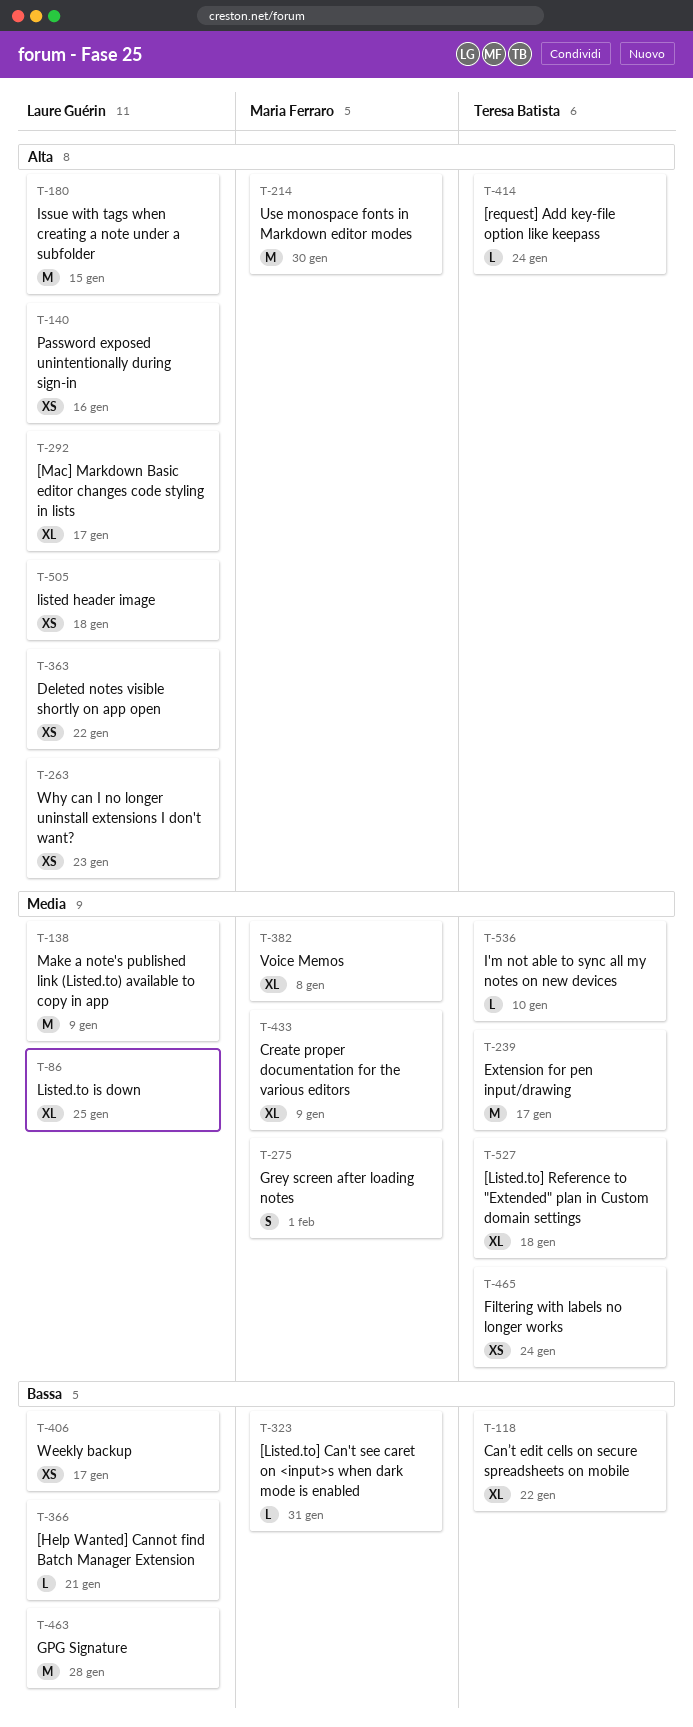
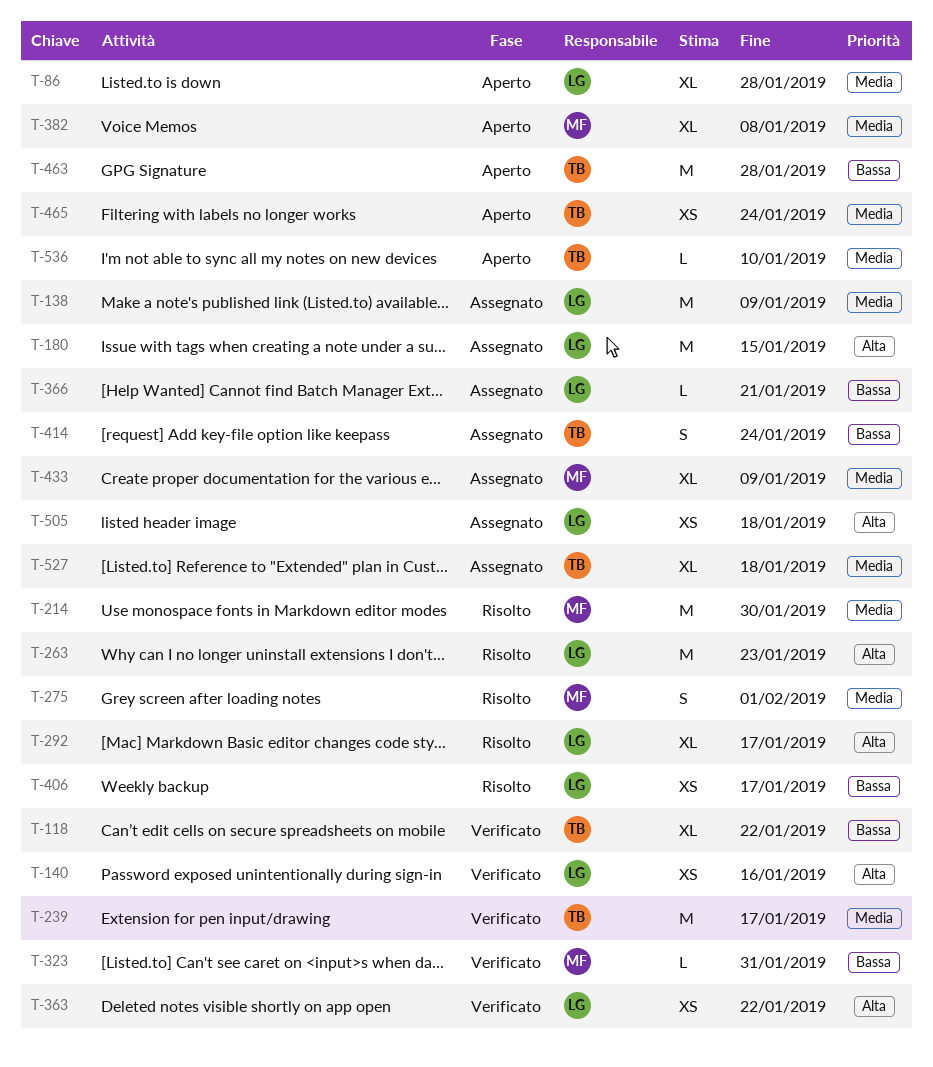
T-86, due: Jan 25 -> Jan 28
T-214, priority: Alta -> Media
T-263, estimate: XS -> M
T-414, priority: Alta -> Bassa
T-414, estimate: L -> S
T-463, owner: Laure Guérin -> Teresa Batista

